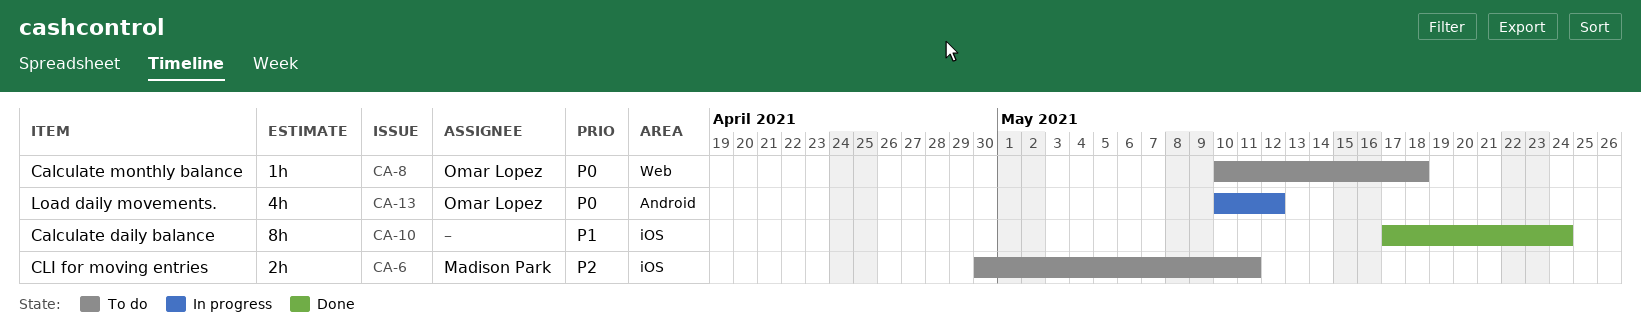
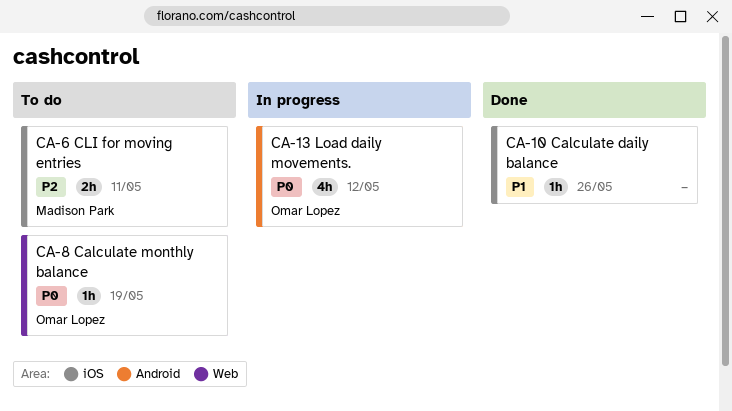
CA-8, due: May 18 -> May 19
CA-10, estimate: 8h -> 1h
CA-10, due: May 24 -> May 26

